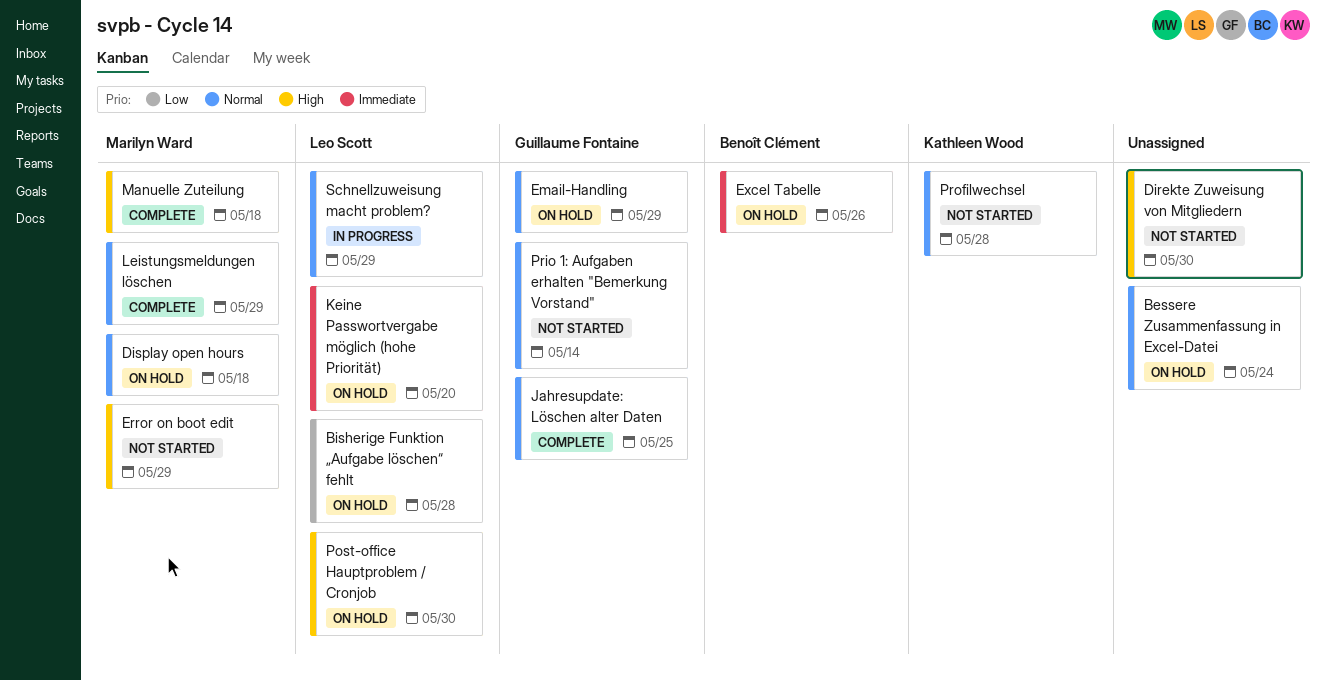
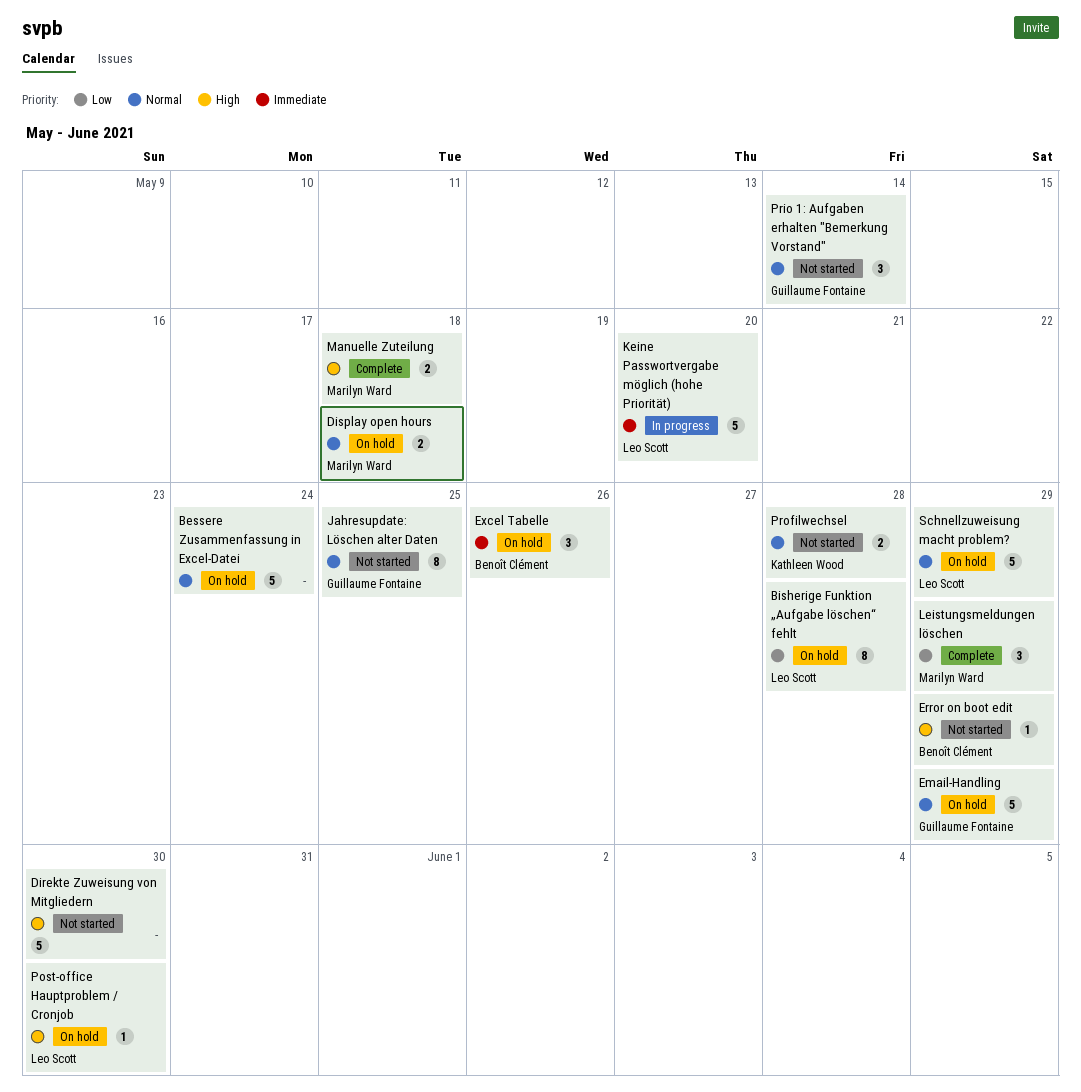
Error on boot edit, owner: Marilyn Ward -> Benoît Clément
Jahresupdate: Löschen alter Daten, status: Complete -> Not started
Keine Passwortvergabe möglich (hohe Priorität), status: On hold -> In progress
Leistungsmeldungen löschen, priority: Normal -> Low
Schnellzuweisung macht problem?, status: In progress -> On hold

